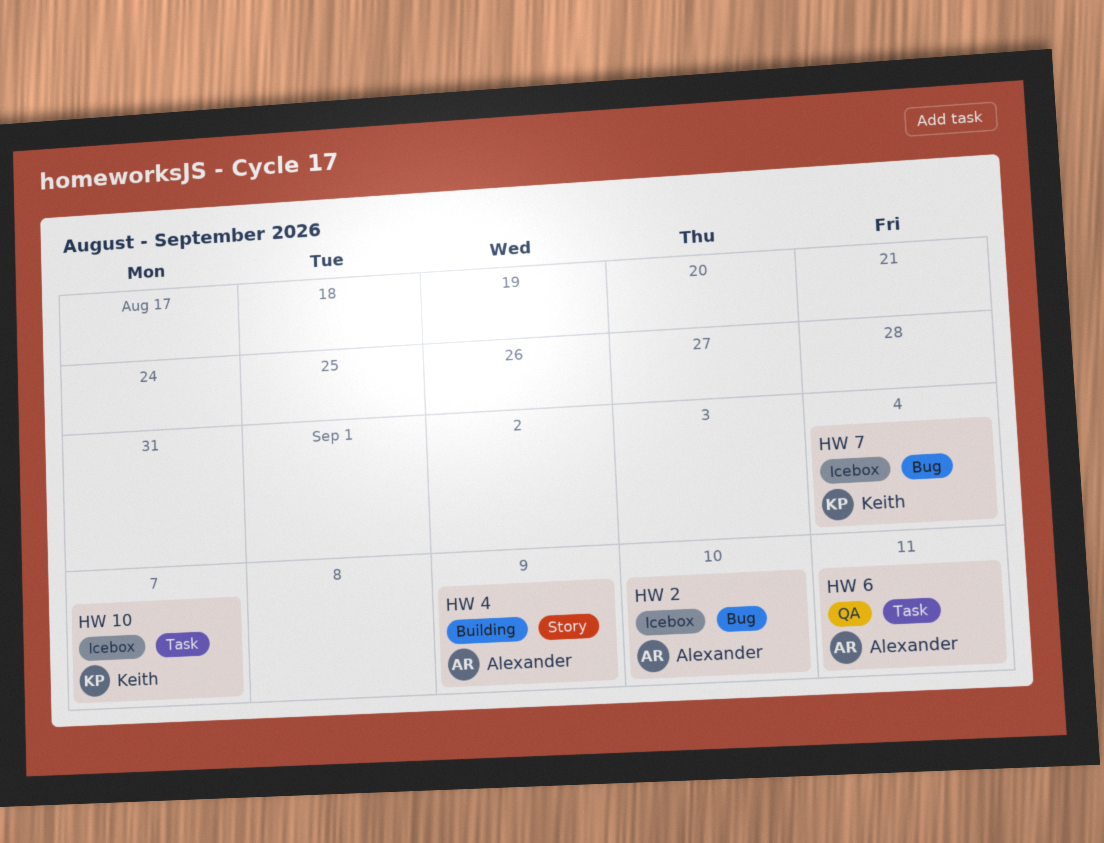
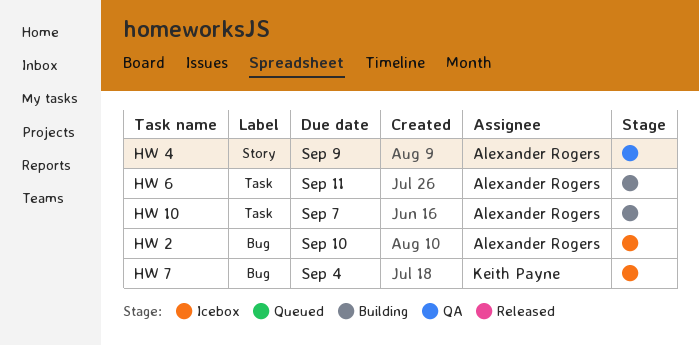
HW 10, status: Icebox -> Building
HW 10, owner: Keith Payne -> Alexander Rogers
HW 4, status: Building -> QA
HW 6, status: QA -> Building

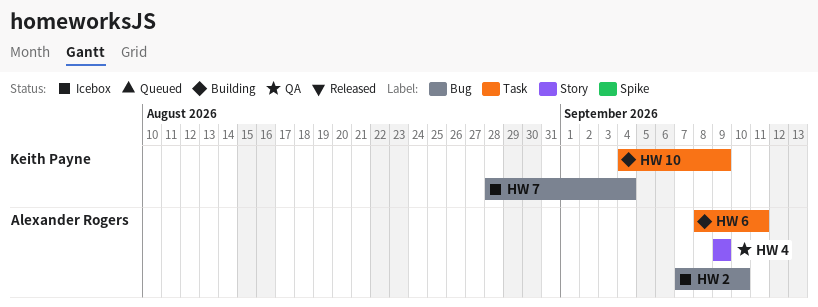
HW 10, owner: Alexander Rogers -> Keith Payne
HW 10, due: Sep 7 -> Sep 9

